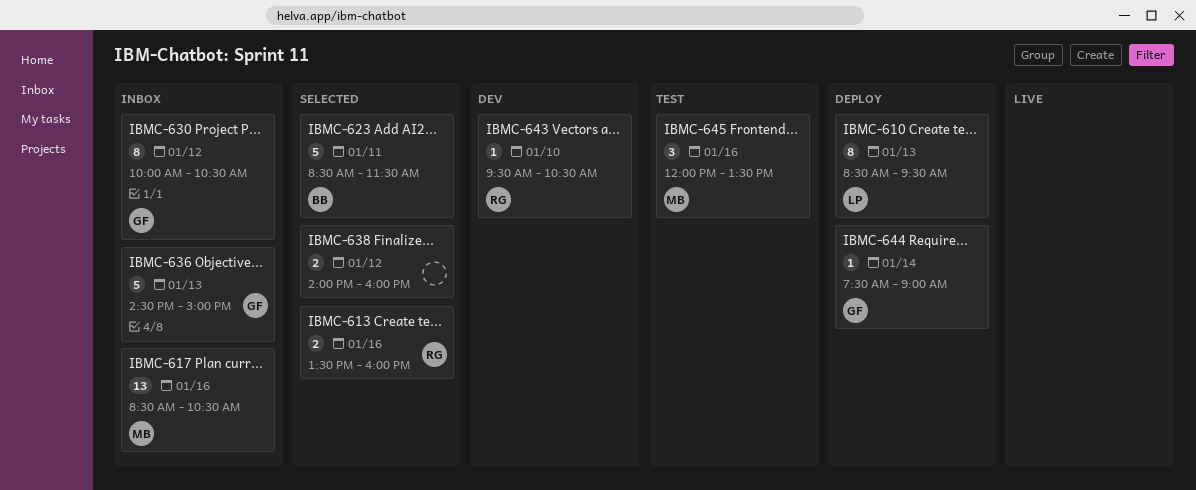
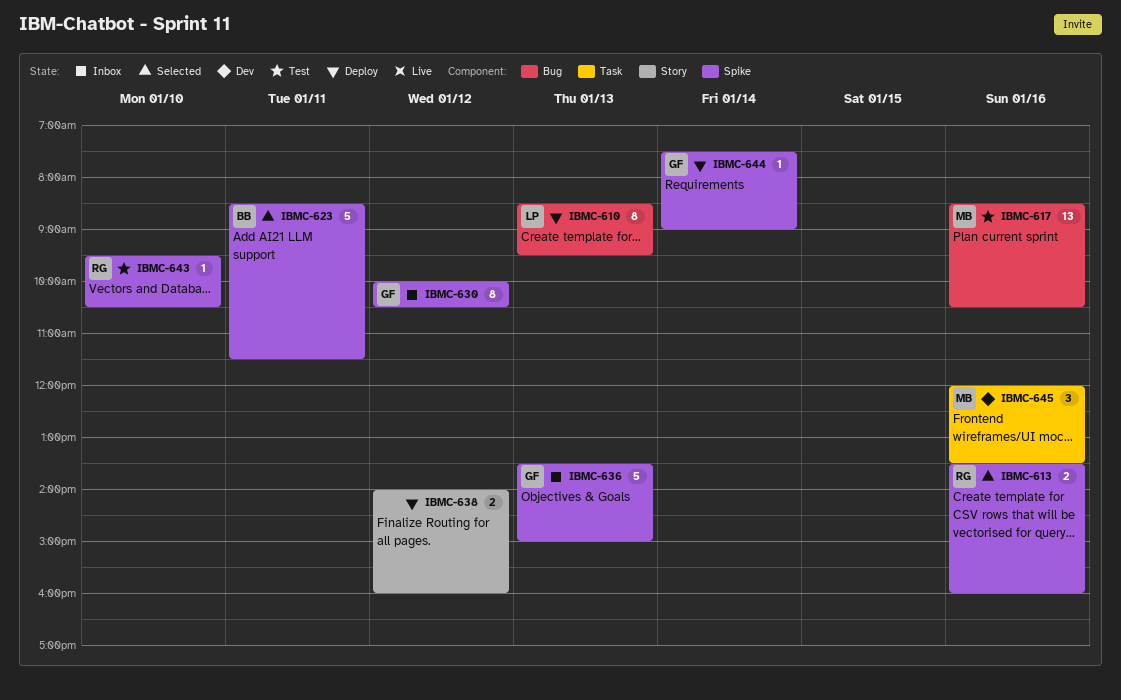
IBMC-617, status: Inbox -> Test
IBMC-636, begins: 14:30 -> 13:30
IBMC-638, status: Selected -> Deploy
IBMC-643, status: Dev -> Test
IBMC-645, status: Test -> Dev

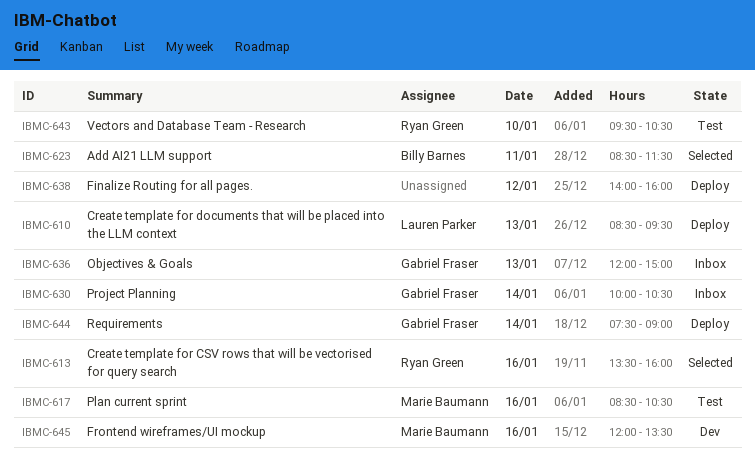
IBMC-630, day: Jan 12 -> Jan 14
IBMC-636, begins: 13:30 -> 12:00

